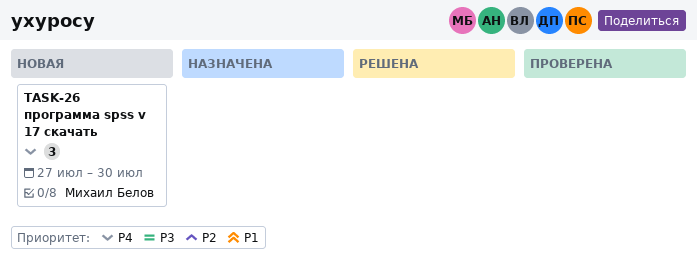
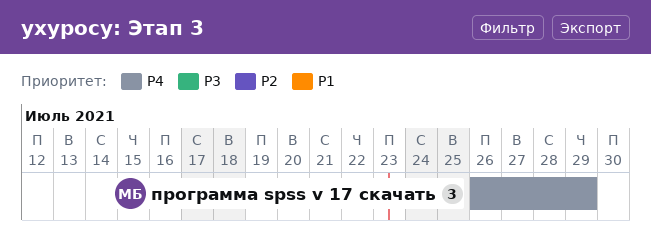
программа spss v 17 скачать, start: Jul 27 -> Jul 26
программа spss v 17 скачать, due: Jul 30 -> Jul 29

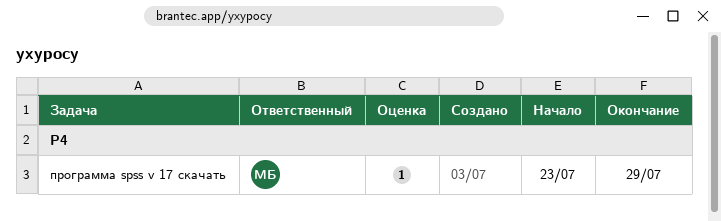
программа spss v 17 скачать, estimate: 3 -> 1
программа spss v 17 скачать, start: Jul 26 -> Jul 23

